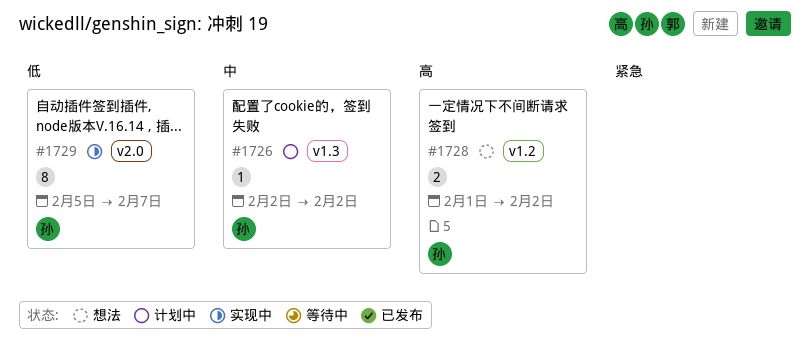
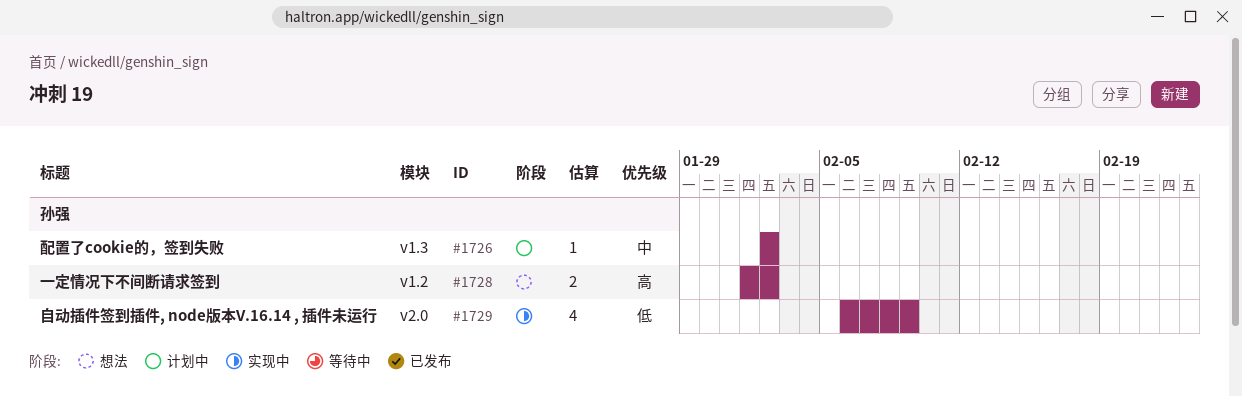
#1729, estimate: 8 -> 4
#1729, start: Feb 5 -> Feb 6
#1729, due: Feb 7 -> Feb 9

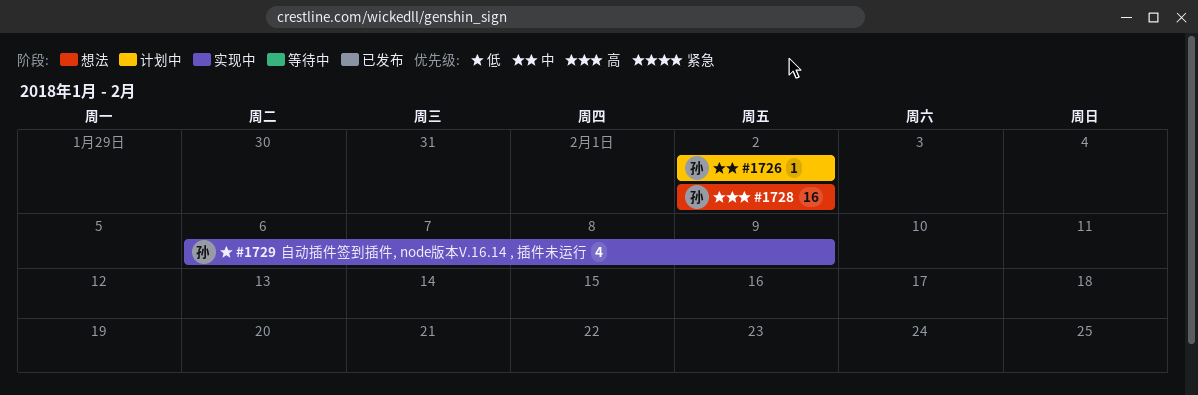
#1728, estimate: 2 -> 16
#1728, start: Feb 1 -> Feb 2

